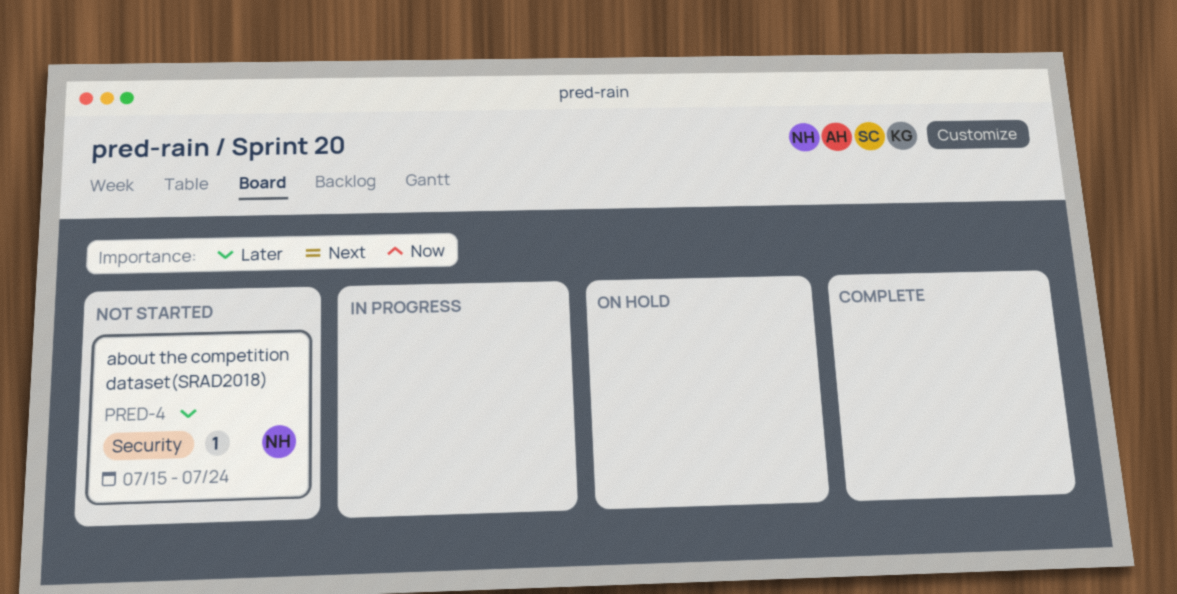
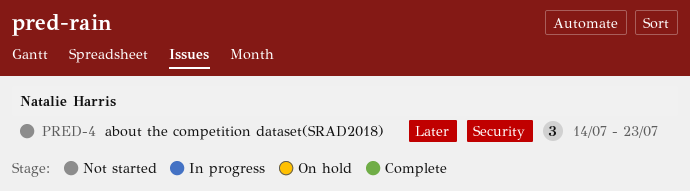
PRED-4, estimate: 1 -> 3
PRED-4, start: Jul 15 -> Jul 14
PRED-4, due: Jul 24 -> Jul 23

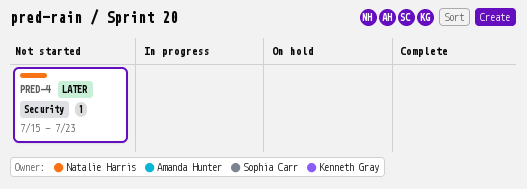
PRED-4, estimate: 3 -> 1
PRED-4, start: Jul 14 -> Jul 15

